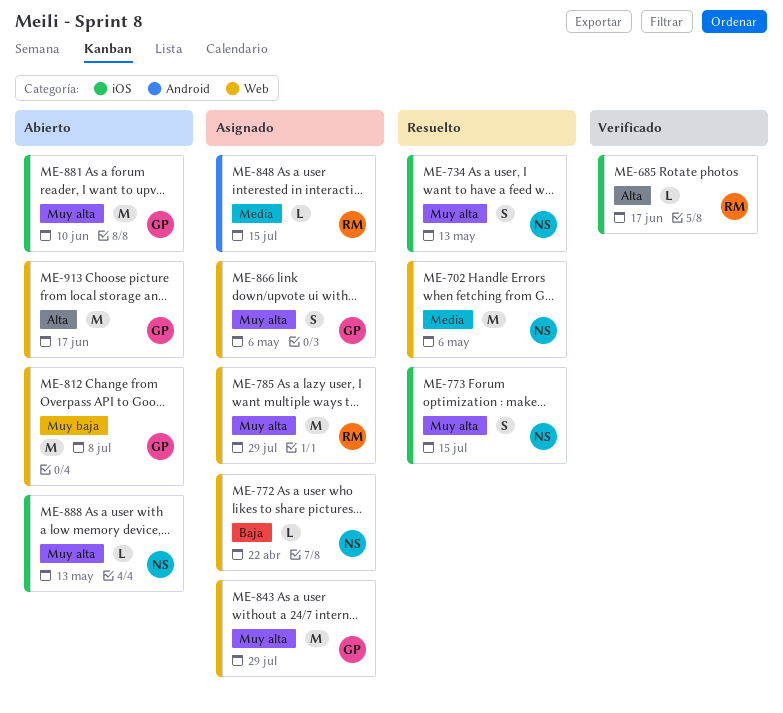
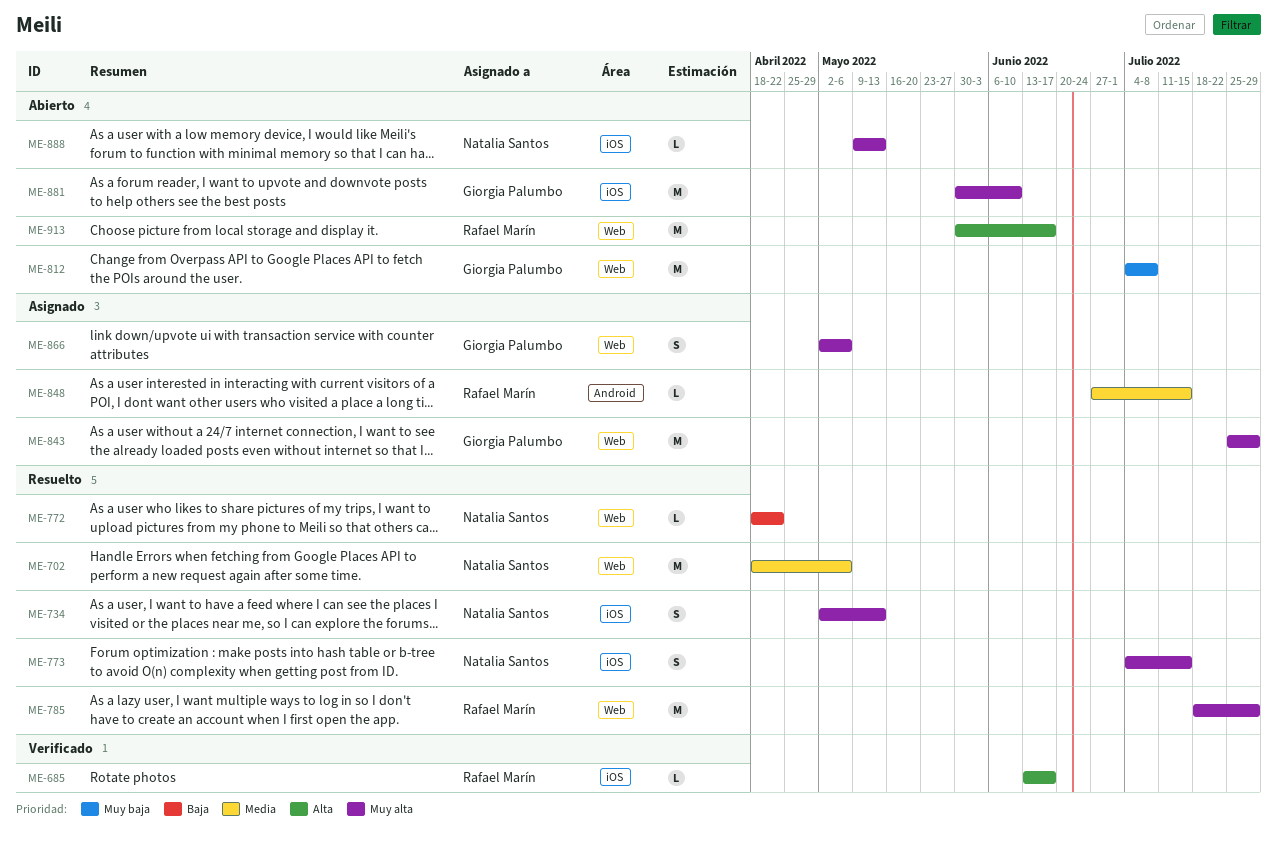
ME-772, status: Asignado -> Resuelto
ME-785, status: Asignado -> Resuelto
ME-913, owner: Giorgia Palumbo -> Rafael Marín

